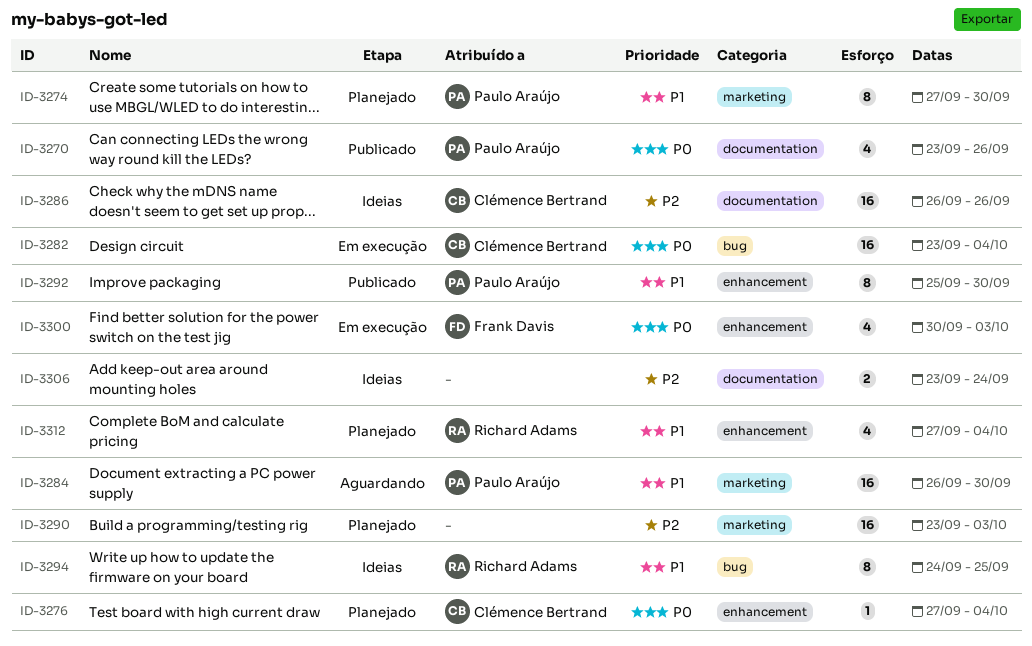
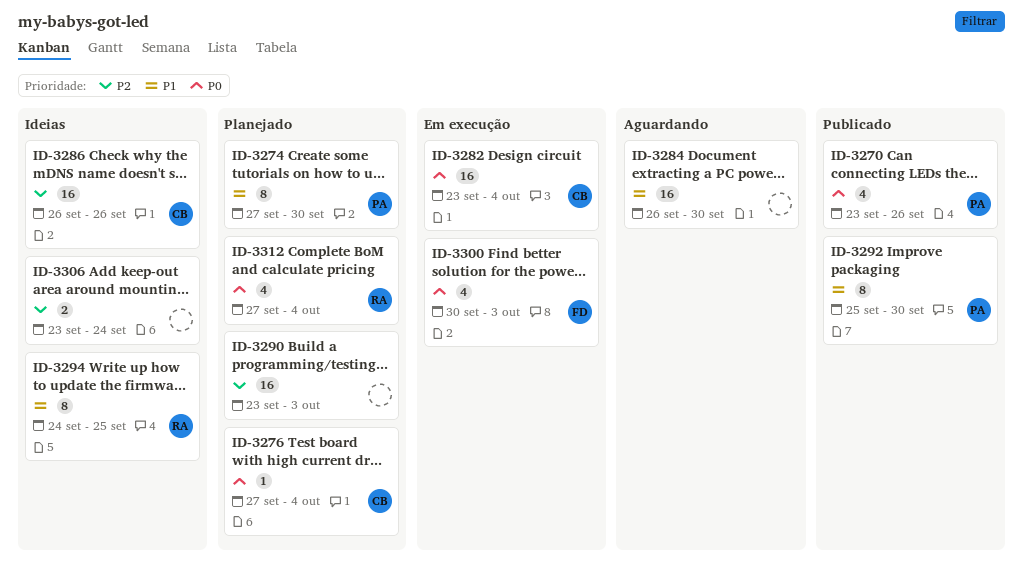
ID-3284, owner: Paulo Araújo -> none
ID-3312, priority: P1 -> P0

